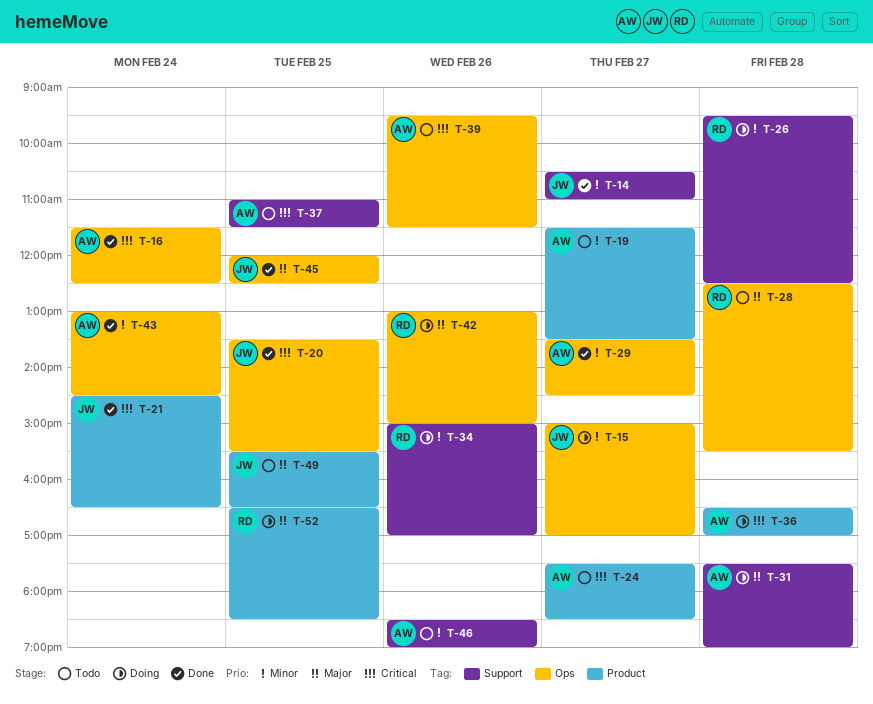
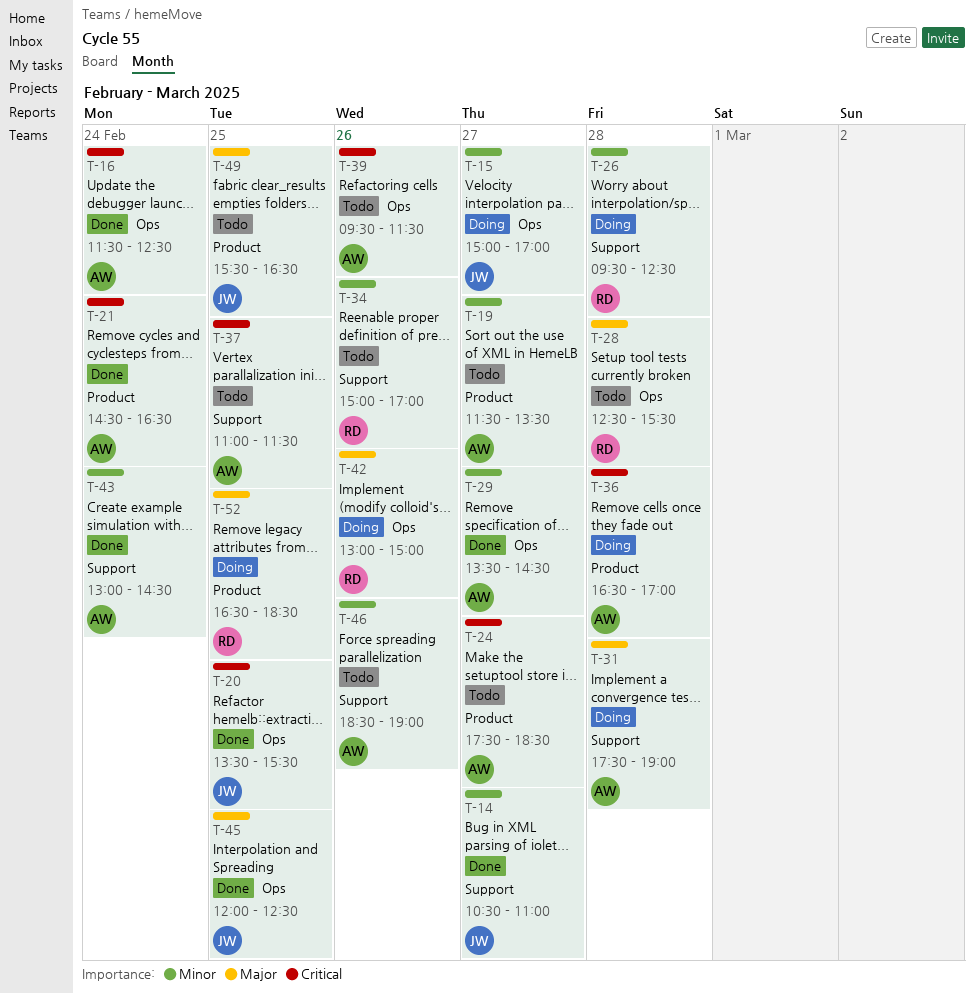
T-21, owner: JW -> AW
T-34, status: Doing -> Todo
T-43, label: Ops -> Support

